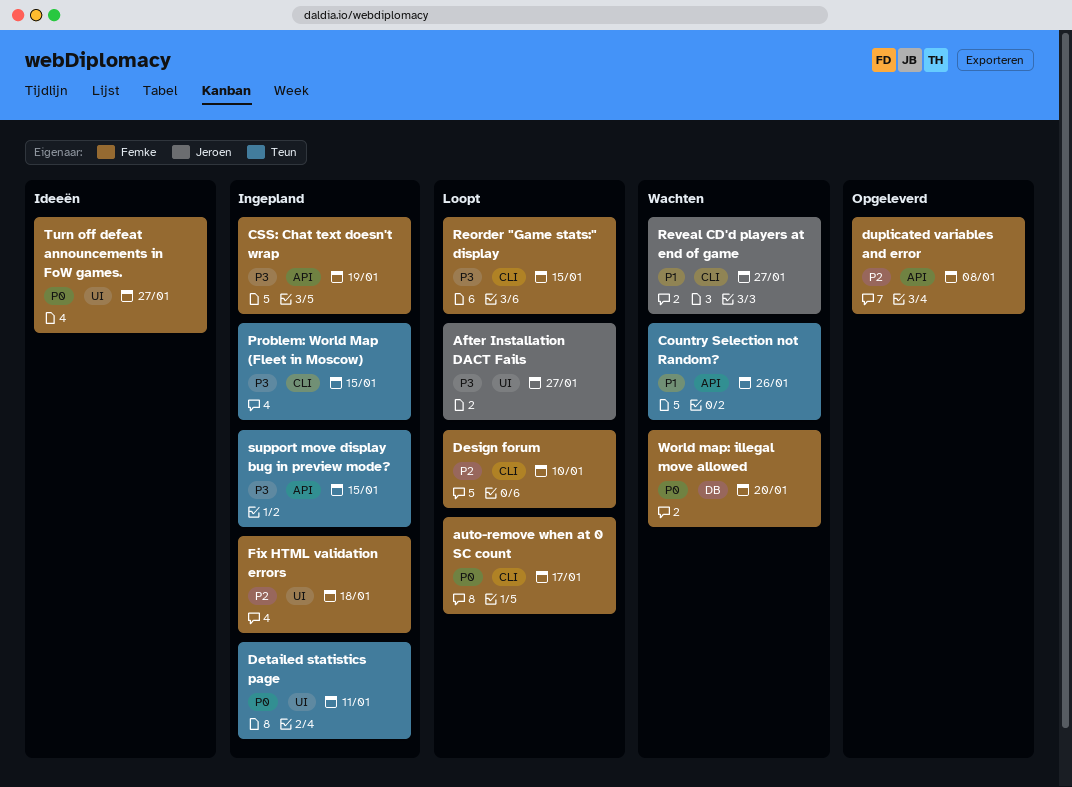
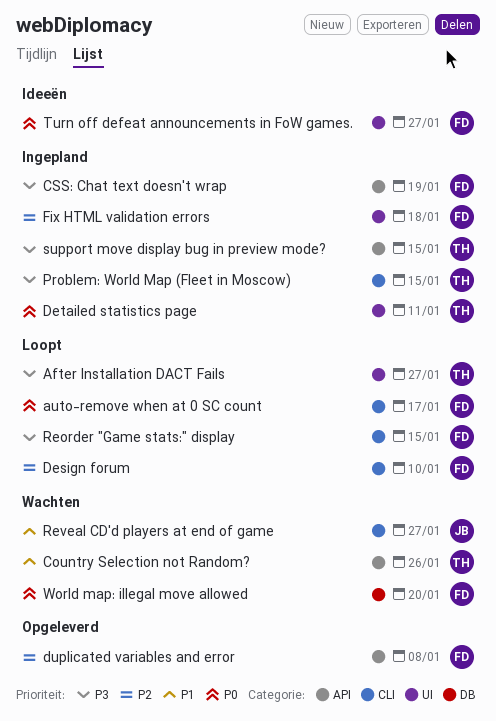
After Installation DACT Fails, owner: Jeroen -> Teun

